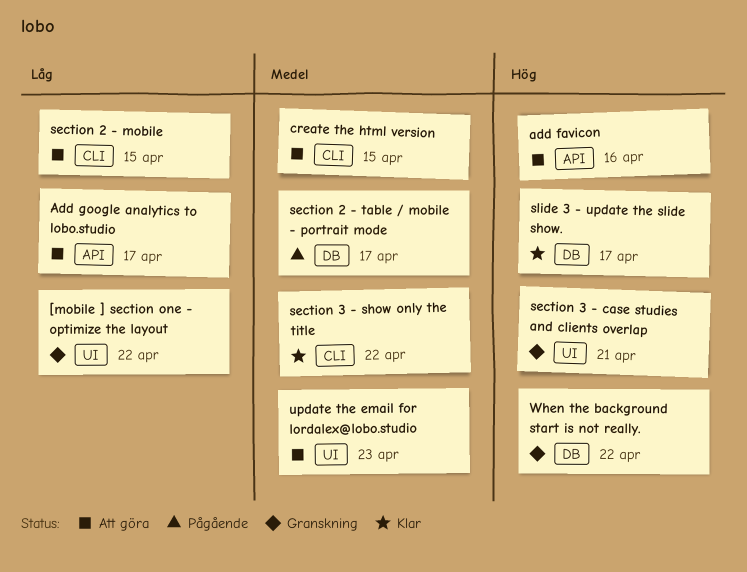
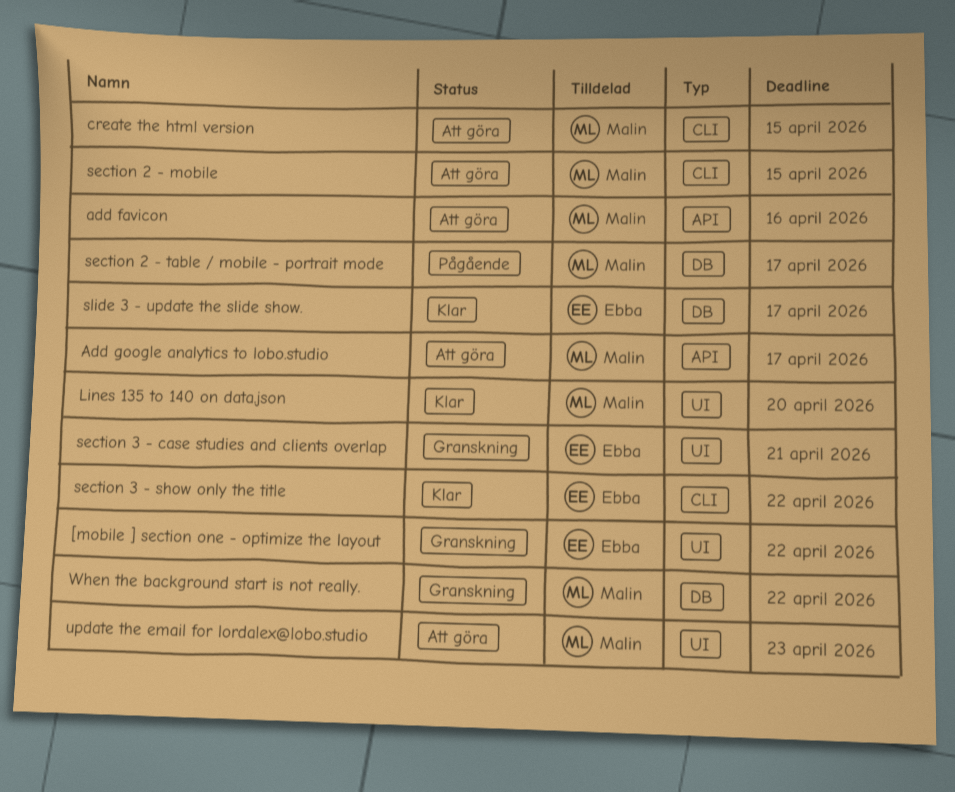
Lines 135 to 140 on data.json: none -> present

